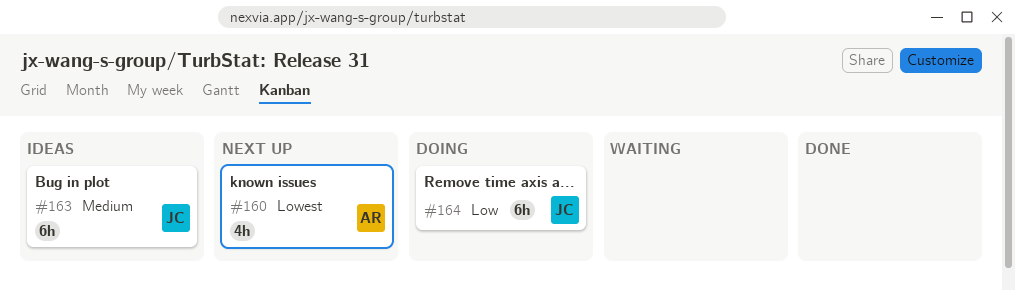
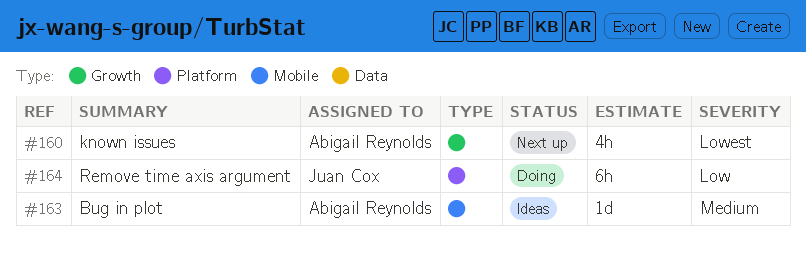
#163, owner: Juan Cox -> Abigail Reynolds
#163, estimate: 6h -> 1d

